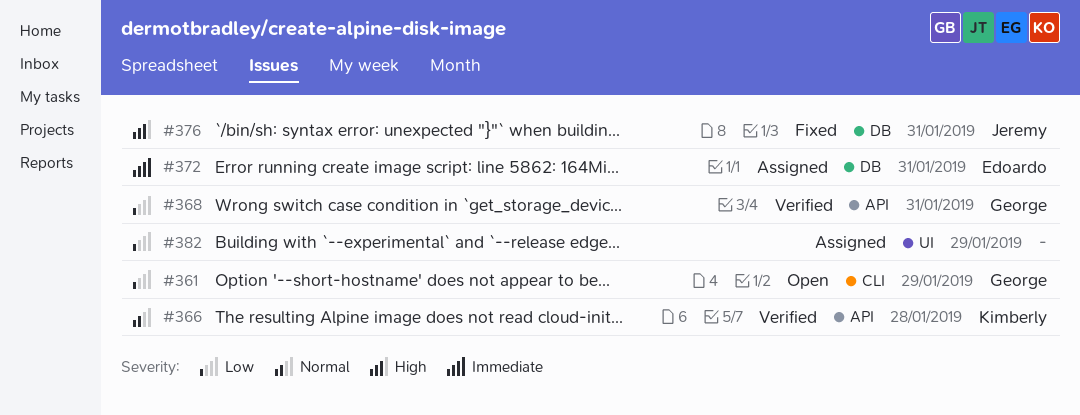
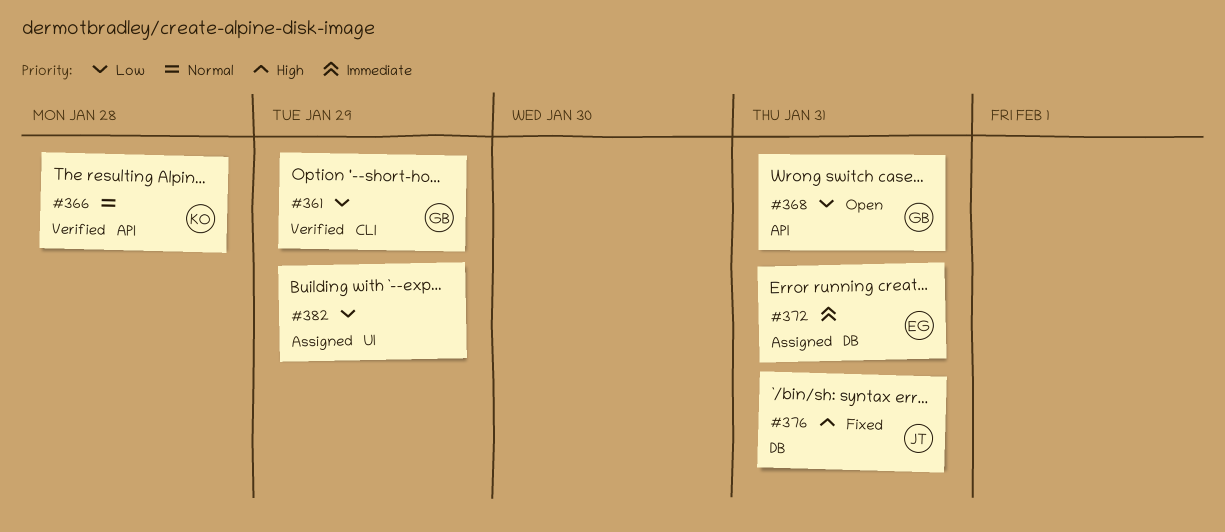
#361, status: Open -> Verified
#368, status: Verified -> Open

